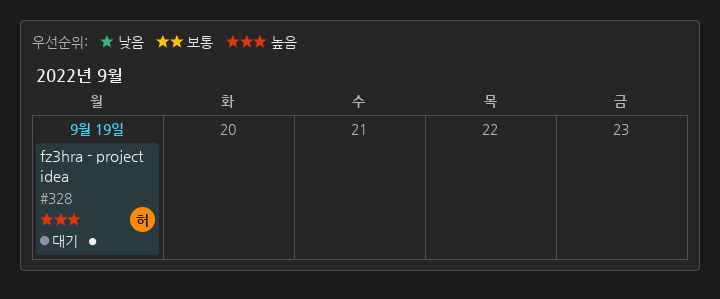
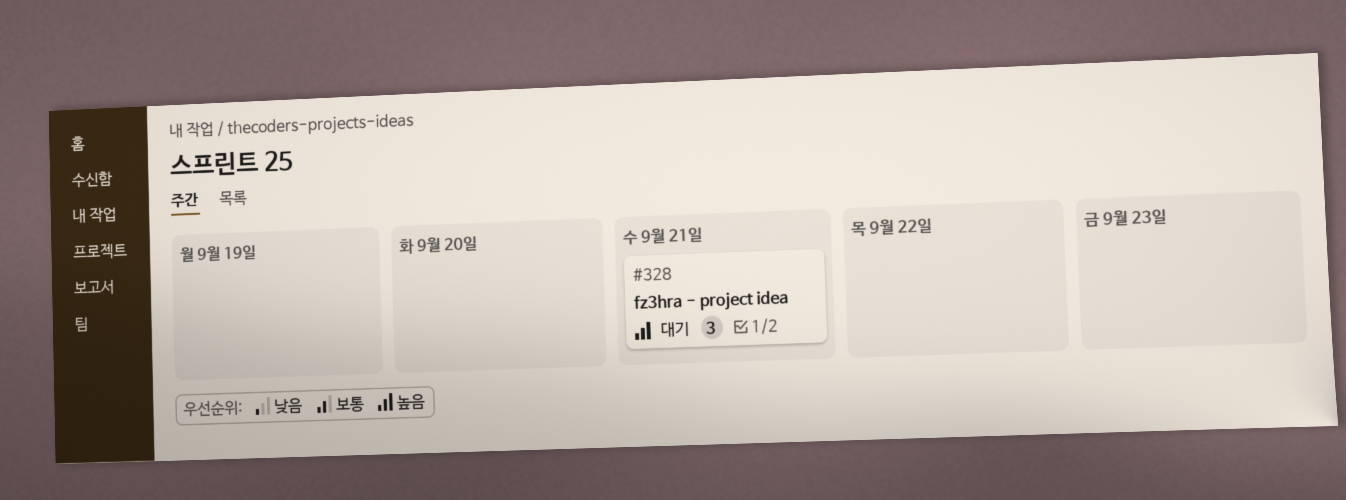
#328, estimate: 1 -> 3
#328, due: Sep 19 -> Sep 21

